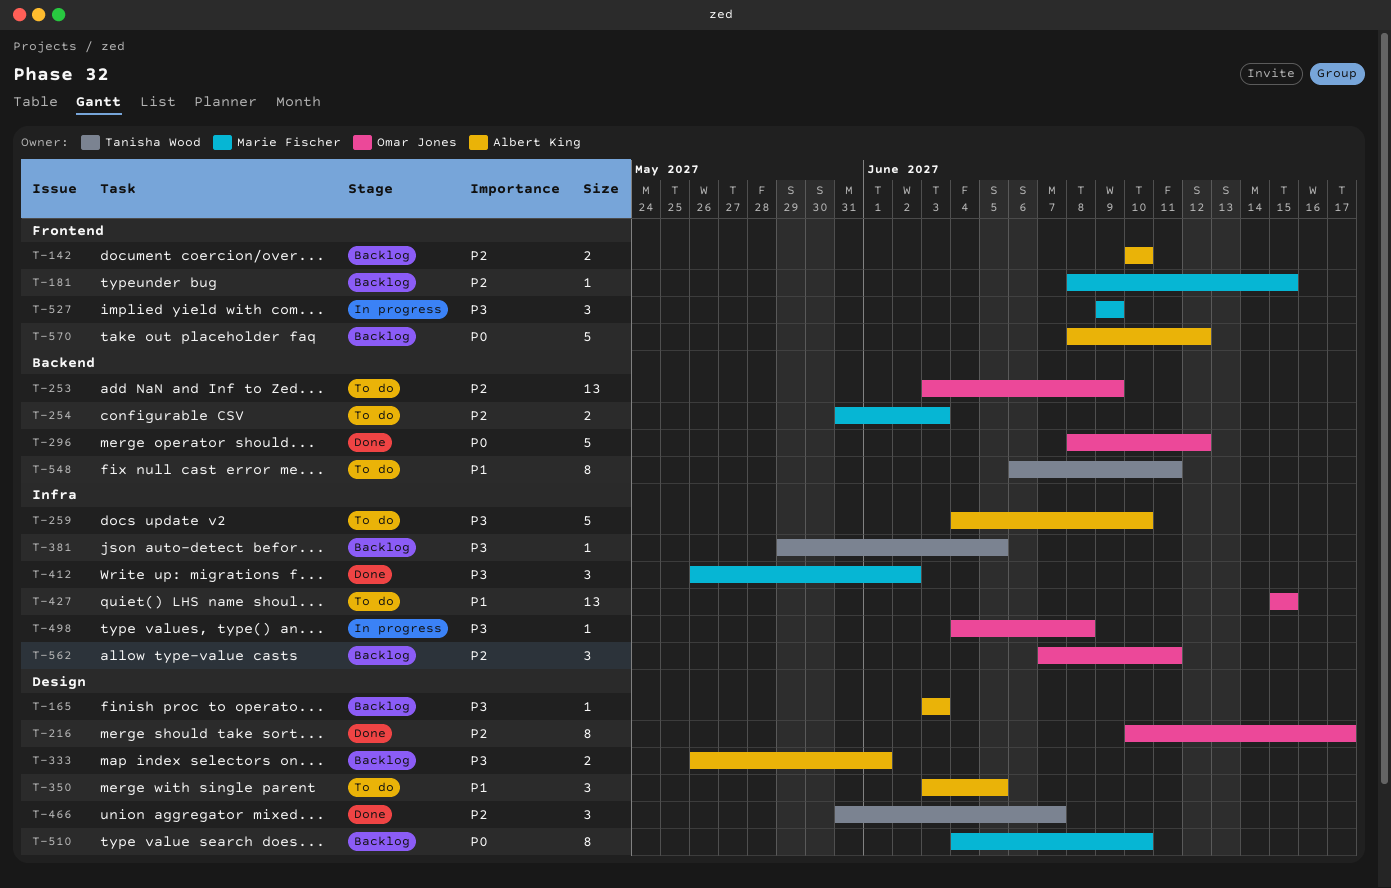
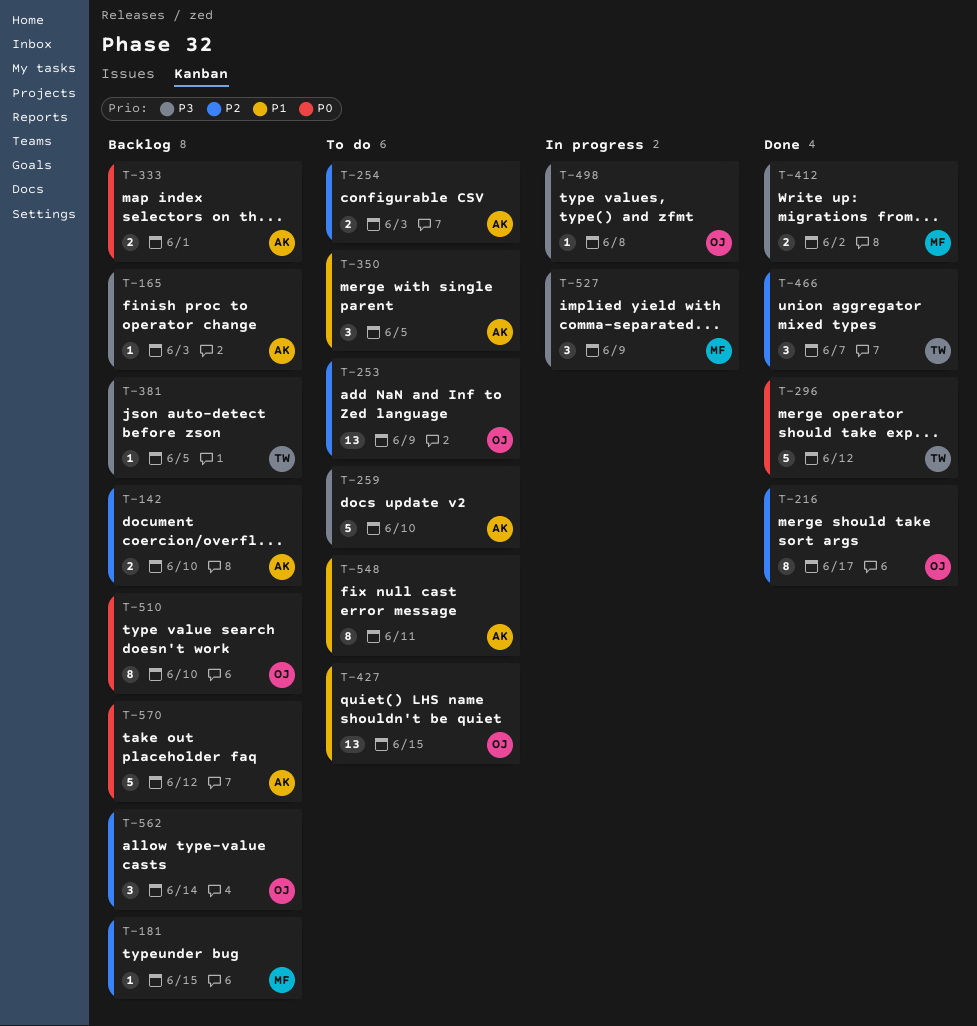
T-254, owner: Marie Fischer -> Albert King
T-296, owner: Omar Jones -> Tanisha Wood
T-333, priority: P3 -> P0
T-412, estimate: 3 -> 2
T-510, owner: Marie Fischer -> Omar Jones
T-548, owner: Tanisha Wood -> Albert King
T-562, due: Jun 11 -> Jun 14

